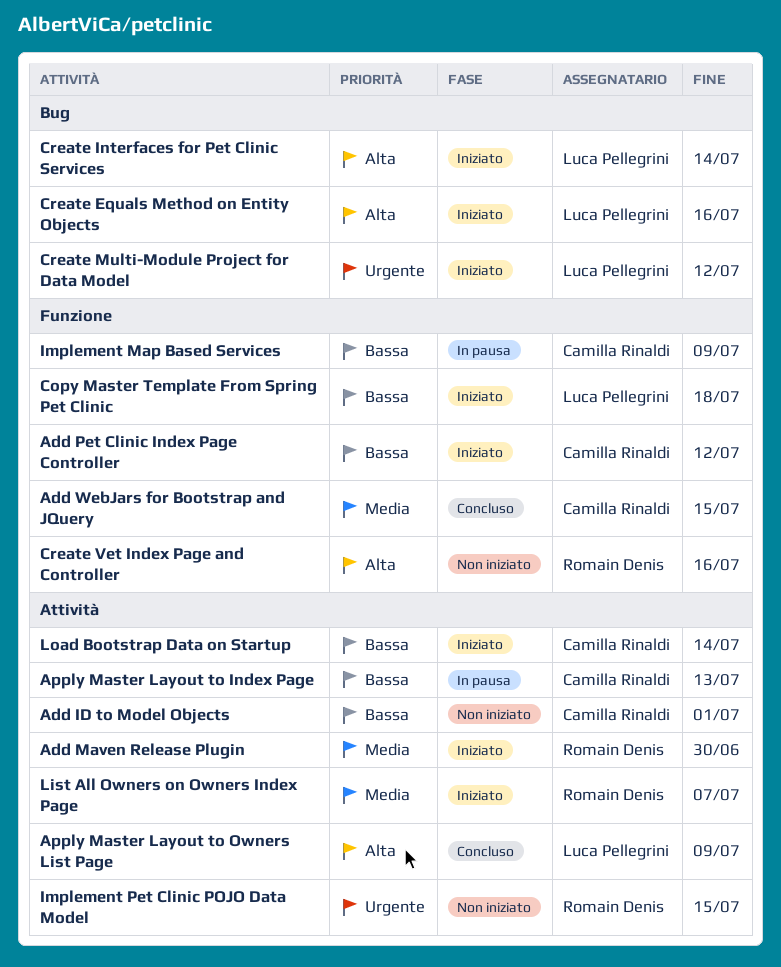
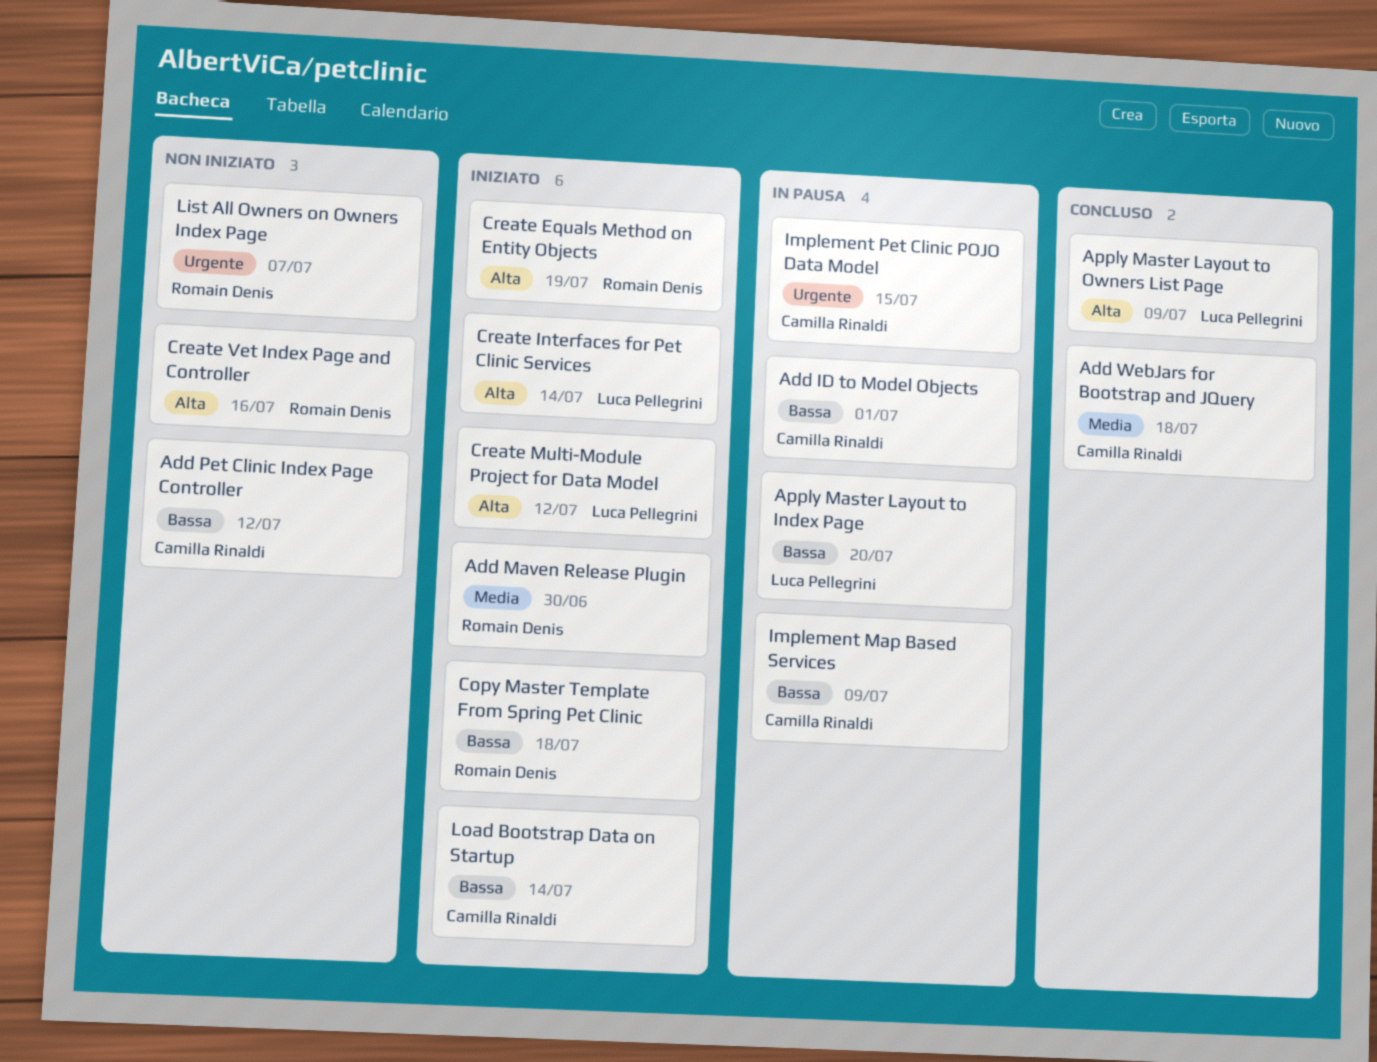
Add ID to Model Objects, status: Non iniziato -> In pausa
Add Pet Clinic Index Page Controller, status: Iniziato -> Non iniziato
Add WebJars for Bootstrap and JQuery, due: Jul 15 -> Jul 18
Apply Master Layout to Index Page, owner: Camilla Rinaldi -> Luca Pellegrini
Apply Master Layout to Index Page, due: Jul 13 -> Jul 20
Copy Master Template From Spring Pet Clinic, owner: Luca Pellegrini -> Romain Denis
Create Equals Method on Entity Objects, owner: Luca Pellegrini -> Romain Denis
Create Equals Method on Entity Objects, due: Jul 16 -> Jul 19
Create Multi-Module Project for Data Model, priority: Urgente -> Alta
Implement Pet Clinic POJO Data Model, status: Non iniziato -> In pausa
Implement Pet Clinic POJO Data Model, owner: Romain Denis -> Camilla Rinaldi
List All Owners on Owners Index Page, status: Iniziato -> Non iniziato
List All Owners on Owners Index Page, priority: Media -> Urgente

